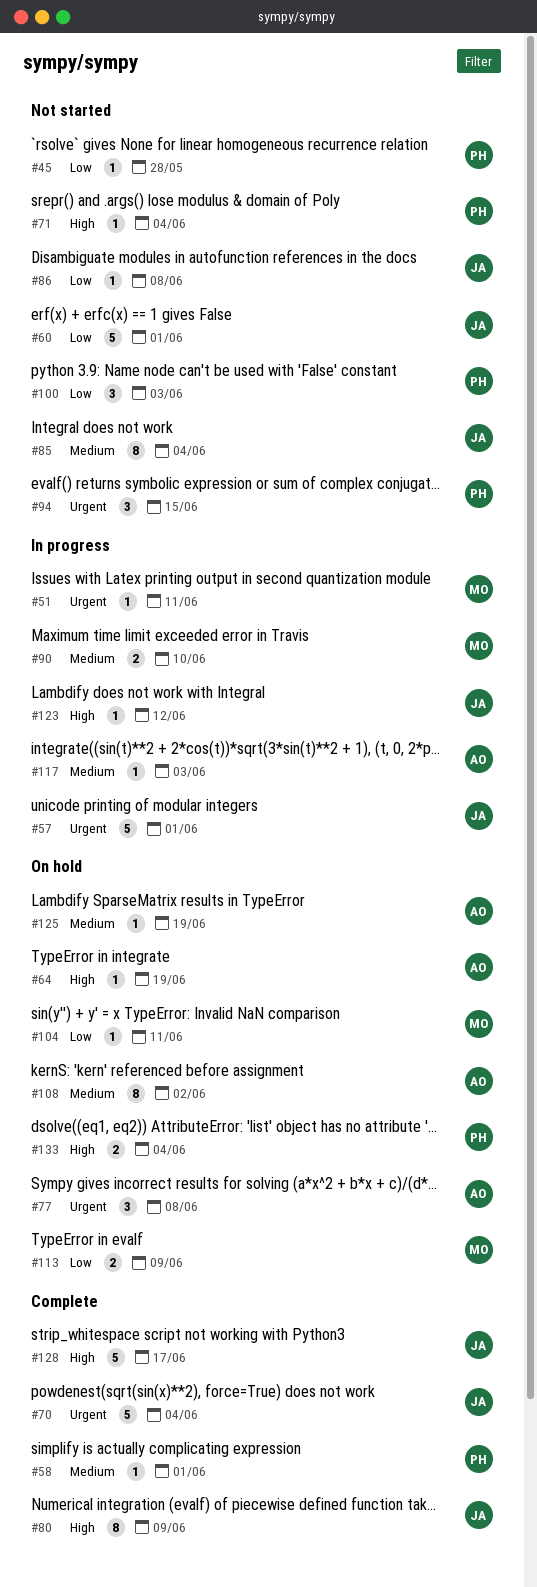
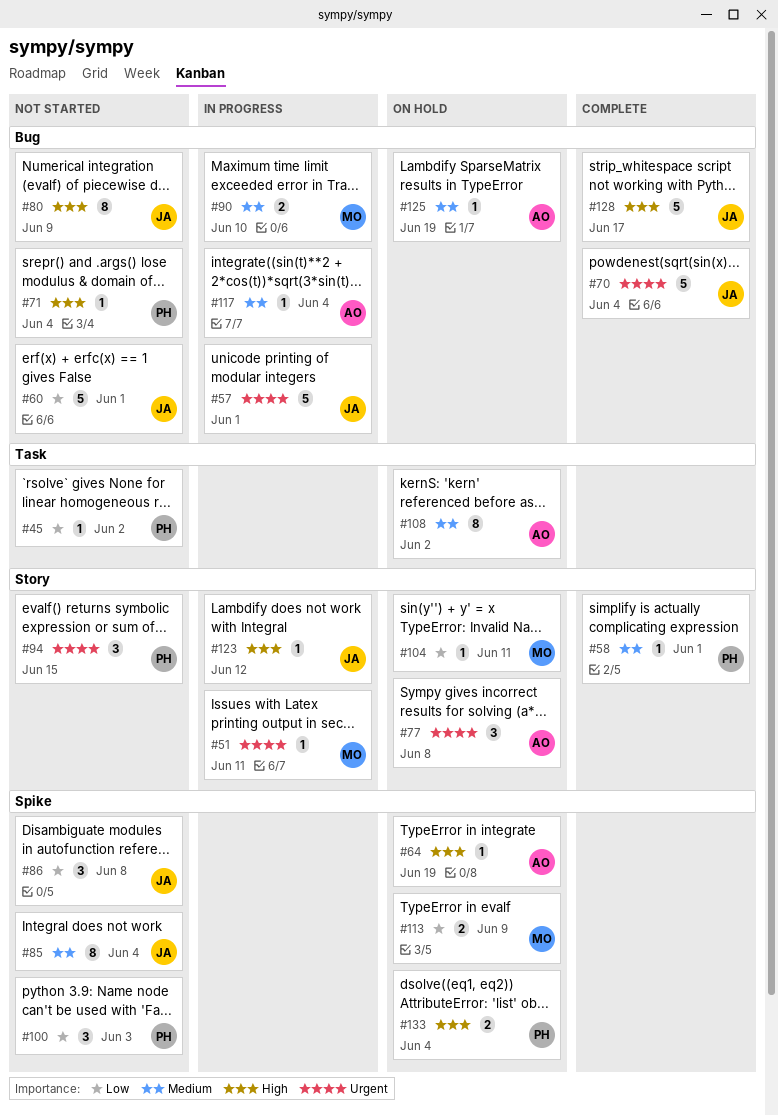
#45, due: May 28 -> Jun 2
#80, status: Complete -> Not started
#86, estimate: 1 -> 3
#117, due: Jun 3 -> Jun 4

